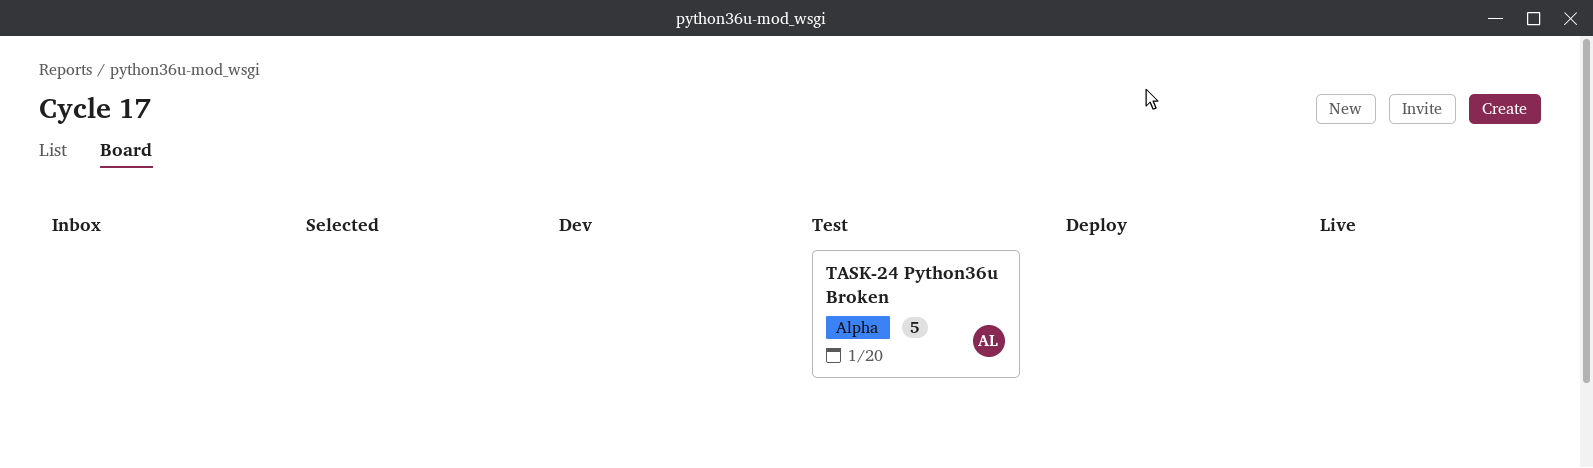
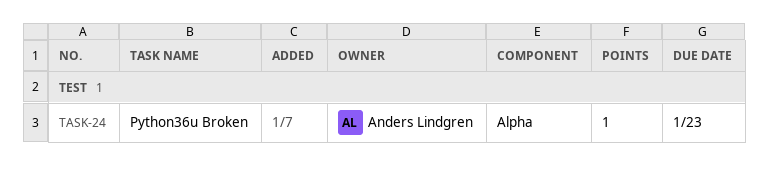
TASK-24, estimate: 5 -> 1
TASK-24, due: Jan 20 -> Jan 23

